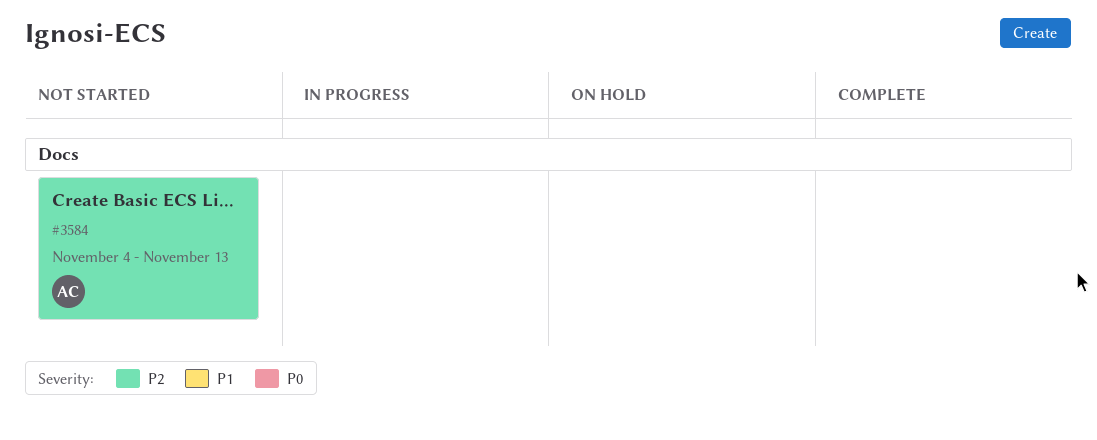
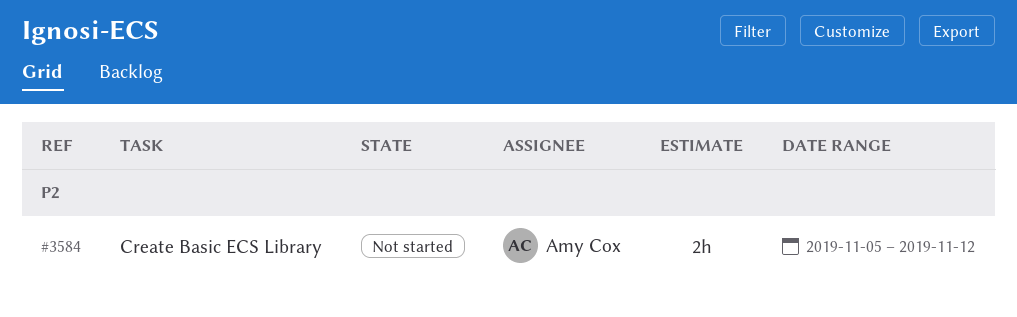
#3584, start: Nov 4 -> Nov 5
#3584, due: Nov 13 -> Nov 12

